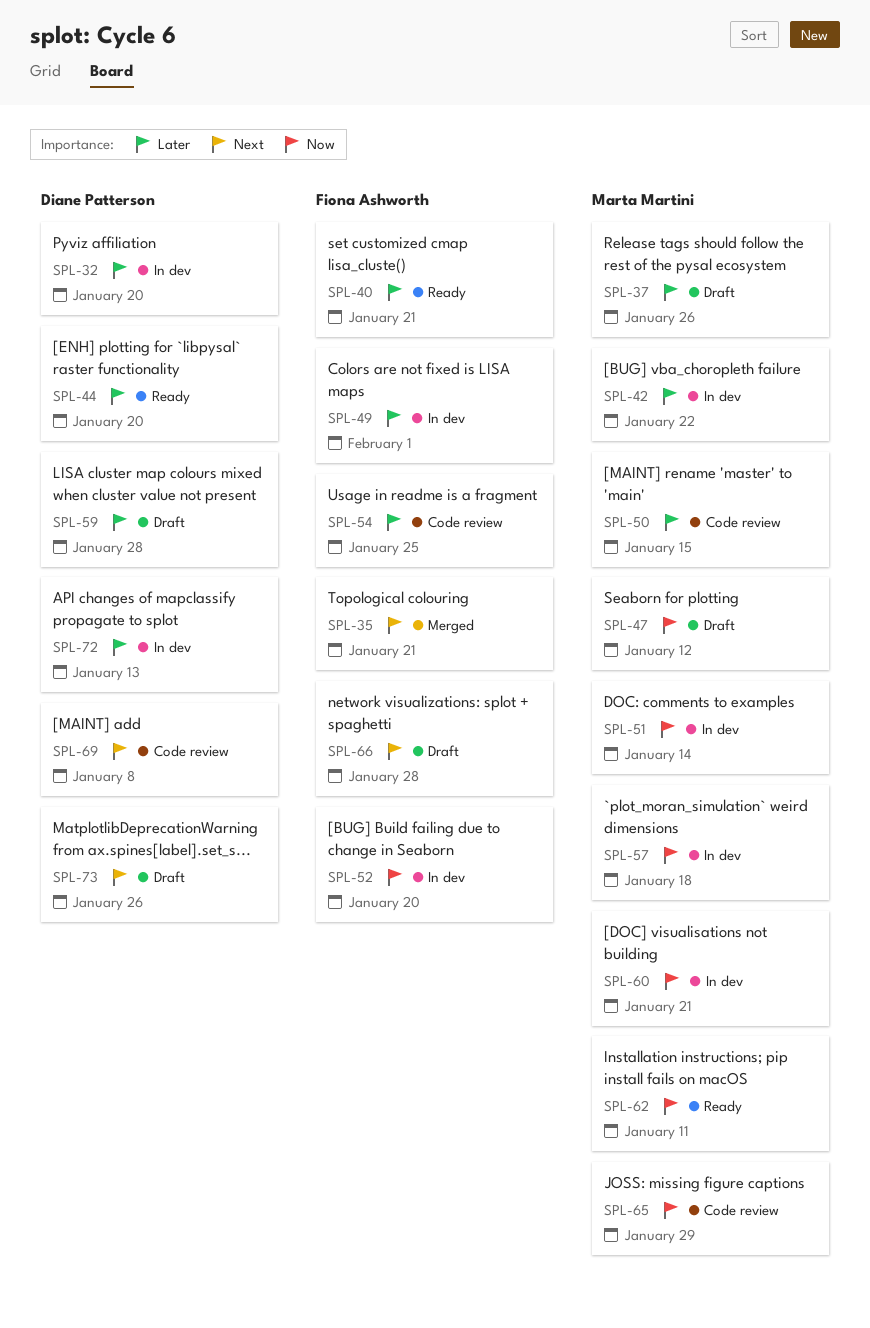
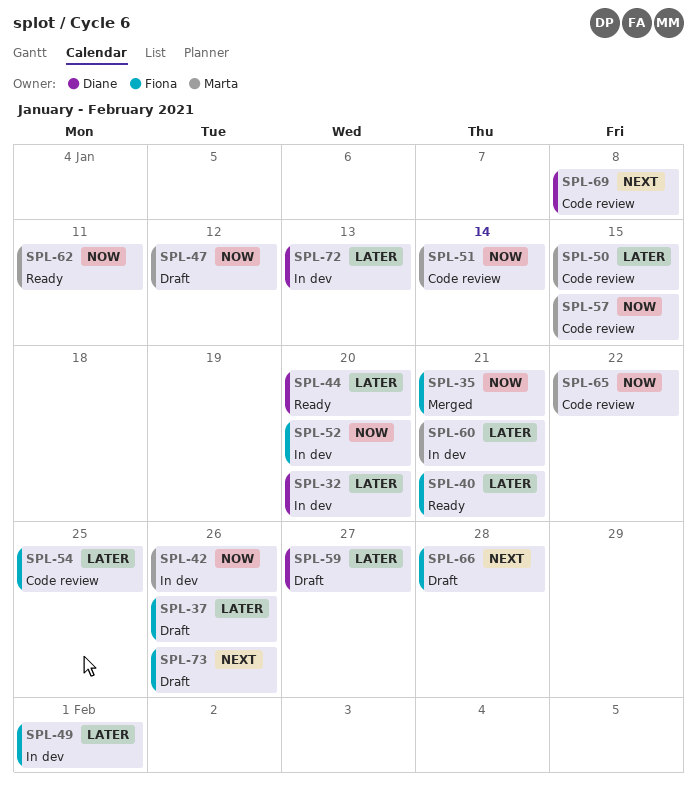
SPL-35, priority: Next -> Now
SPL-37, owner: Marta Martini -> Fiona Ashworth
SPL-42, priority: Later -> Now
SPL-42, due: Jan 22 -> Jan 26
SPL-51, status: In dev -> Code review
SPL-57, status: In dev -> Code review
SPL-57, due: Jan 18 -> Jan 15
SPL-59, due: Jan 28 -> Jan 27
SPL-60, priority: Now -> Later
SPL-65, due: Jan 29 -> Jan 22
SPL-73, owner: Diane Patterson -> Fiona Ashworth

